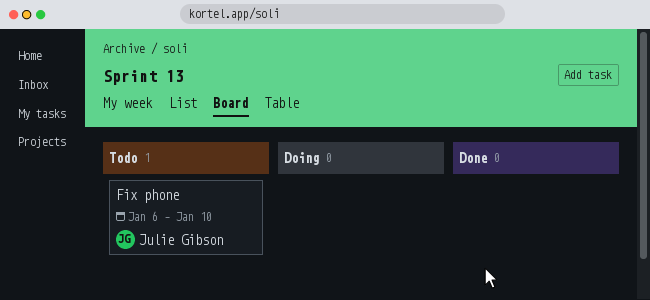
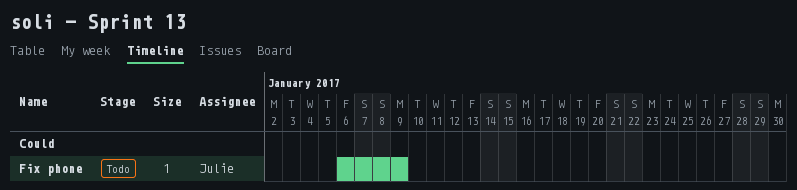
Fix phone, due: Jan 10 -> Jan 9

